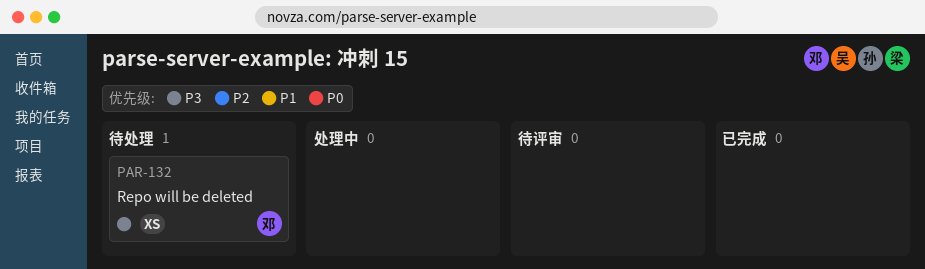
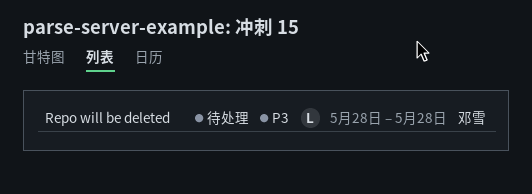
Repo will be deleted, estimate: XS -> L

